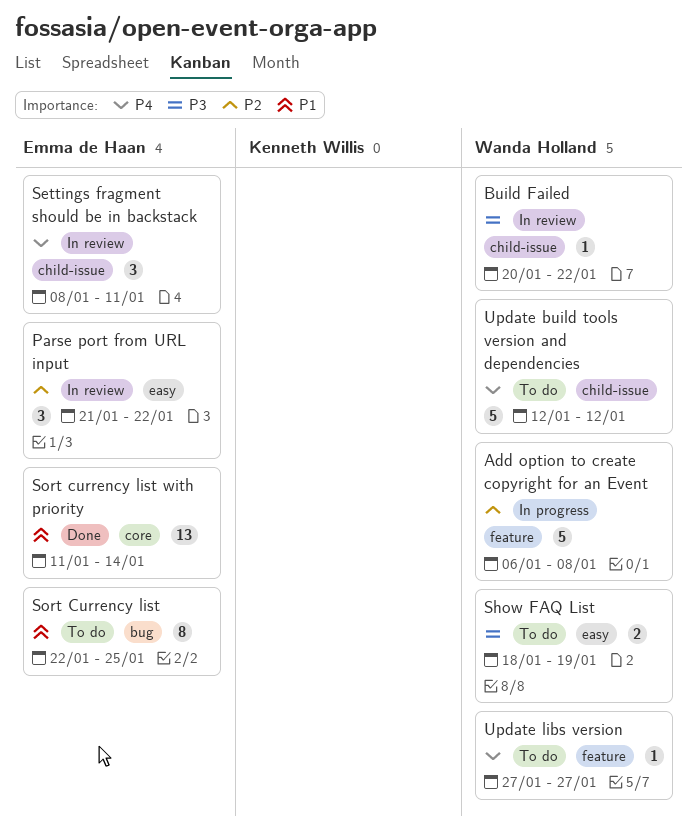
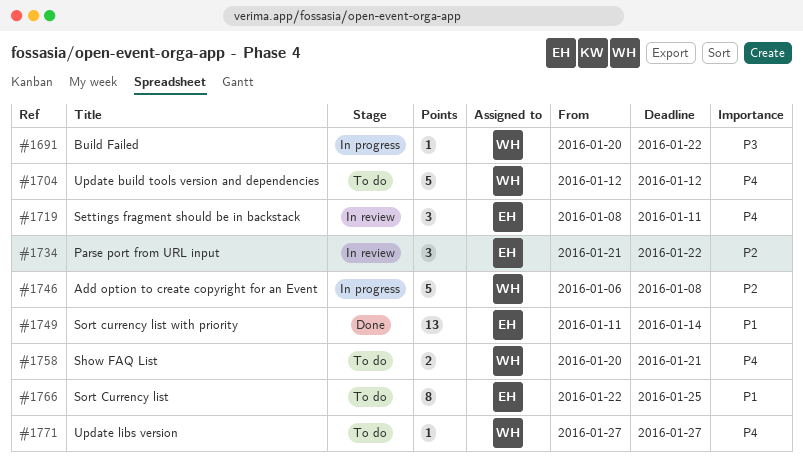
Build Failed, status: In review -> In progress
Show FAQ List, priority: P3 -> P4
Show FAQ List, start: Jan 18 -> Jan 20
Show FAQ List, due: Jan 19 -> Jan 21

